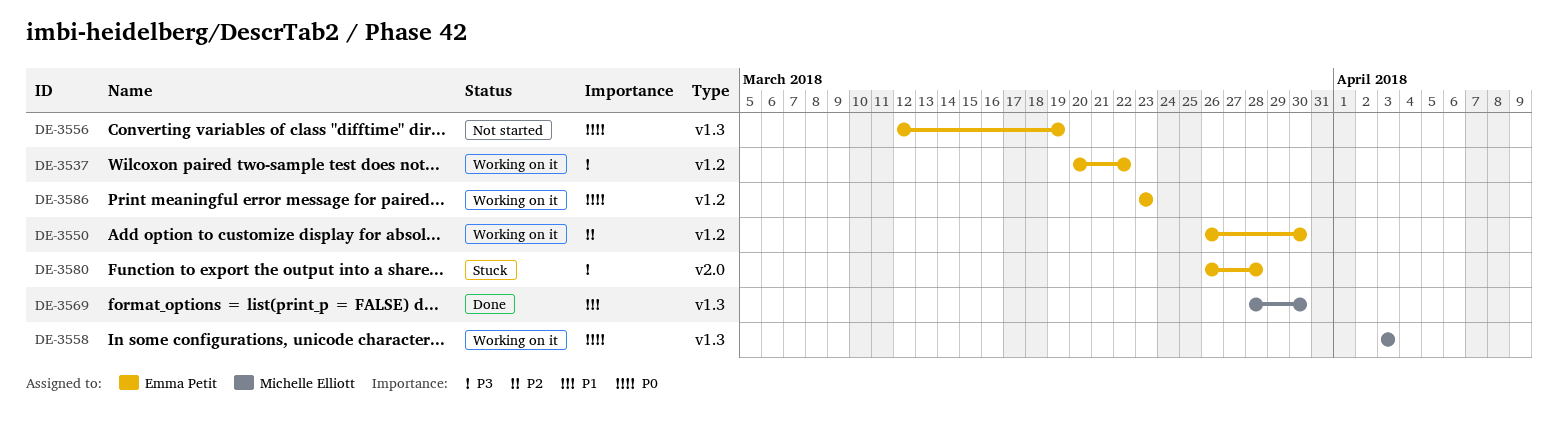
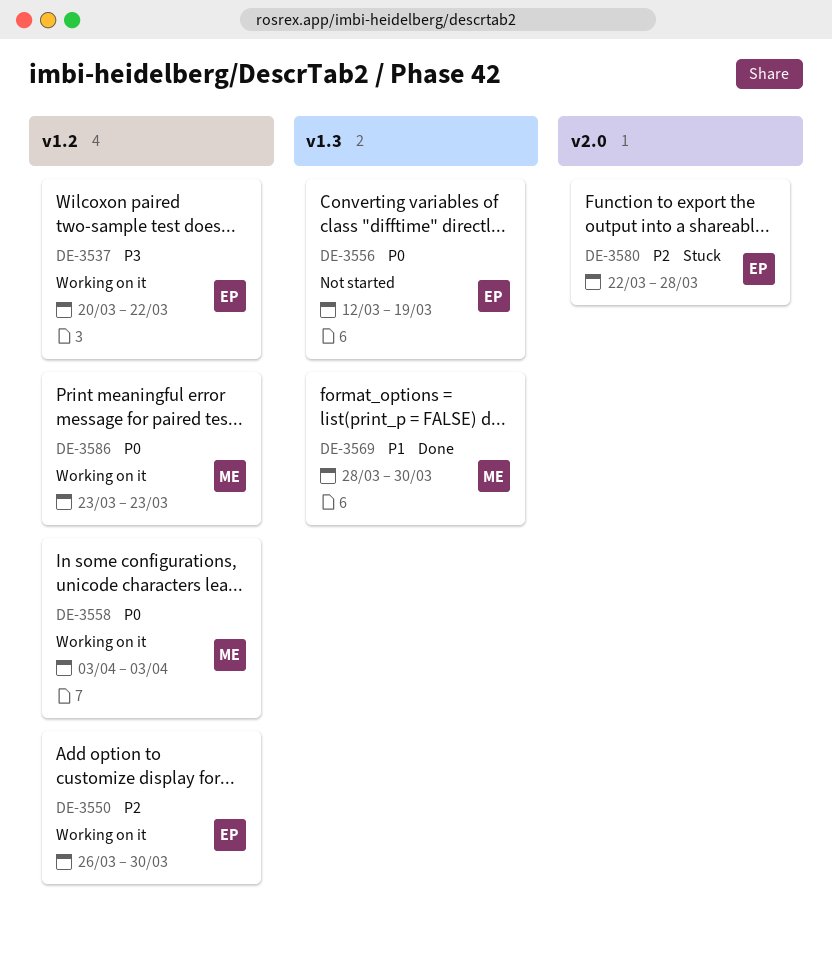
DE-3558, label: v1.3 -> v1.2
DE-3580, priority: P3 -> P2
DE-3580, start: Mar 26 -> Mar 22
DE-3586, owner: Emma Petit -> Michelle Elliott

